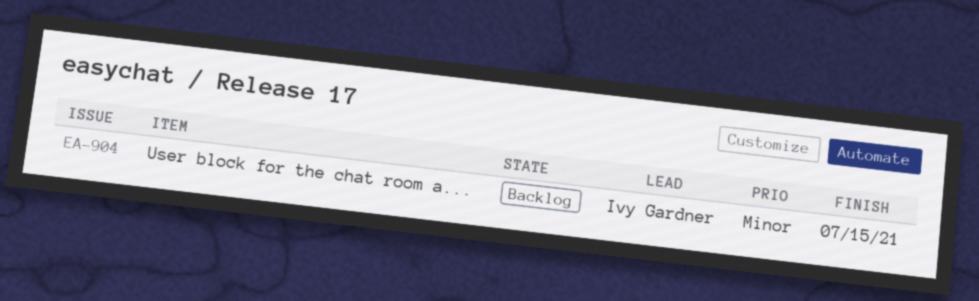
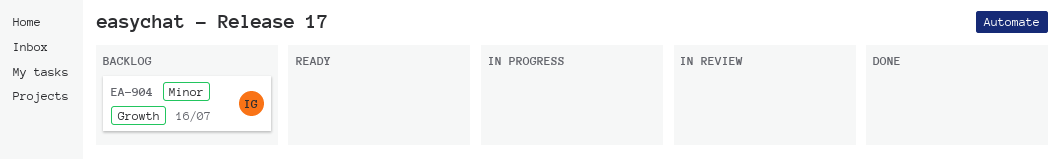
EA-904, due: Jul 15 -> Jul 16

